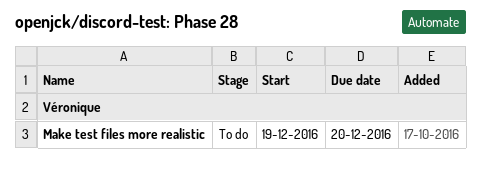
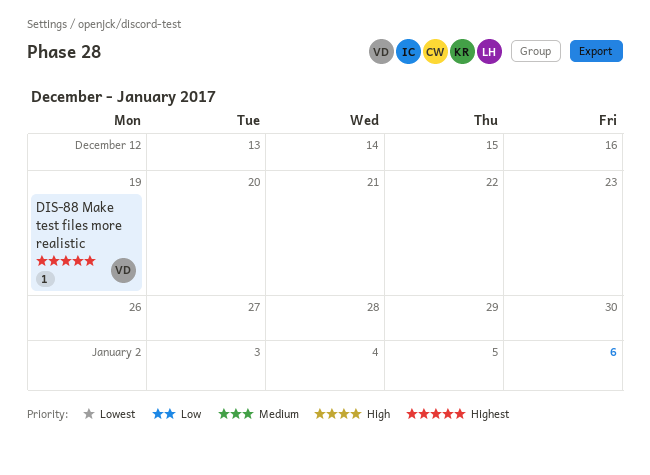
Make test files more realistic, due: Dec 20 -> Dec 19

